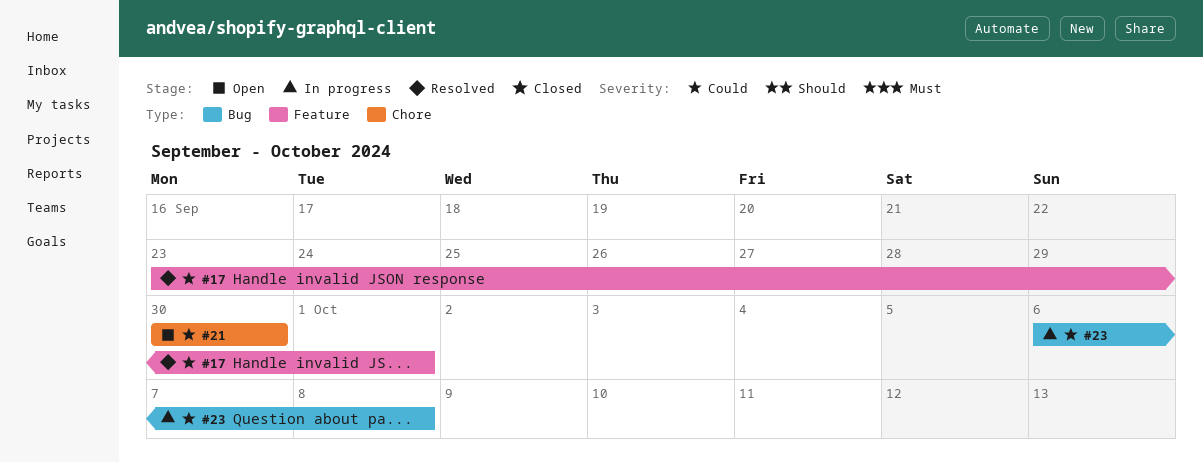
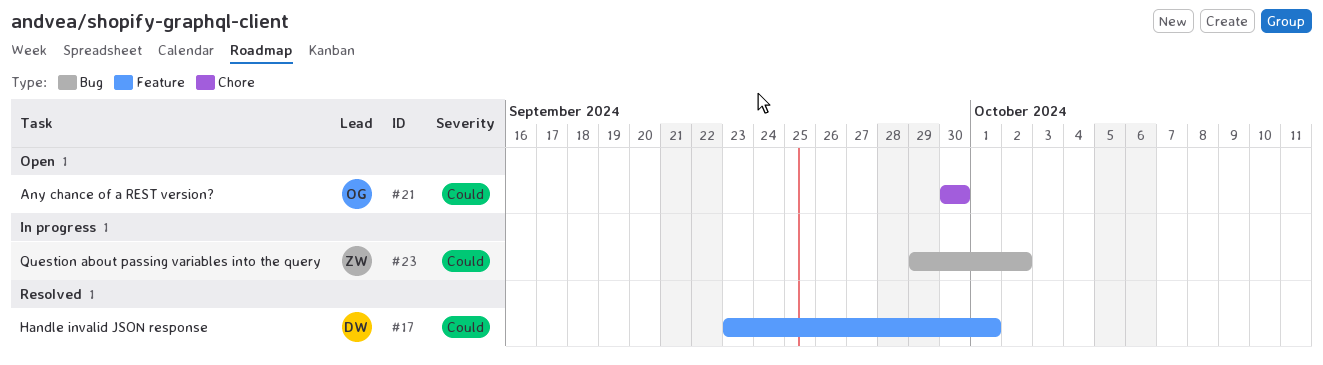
#23, start: Oct 6 -> Sep 29
#23, due: Oct 8 -> Oct 2

